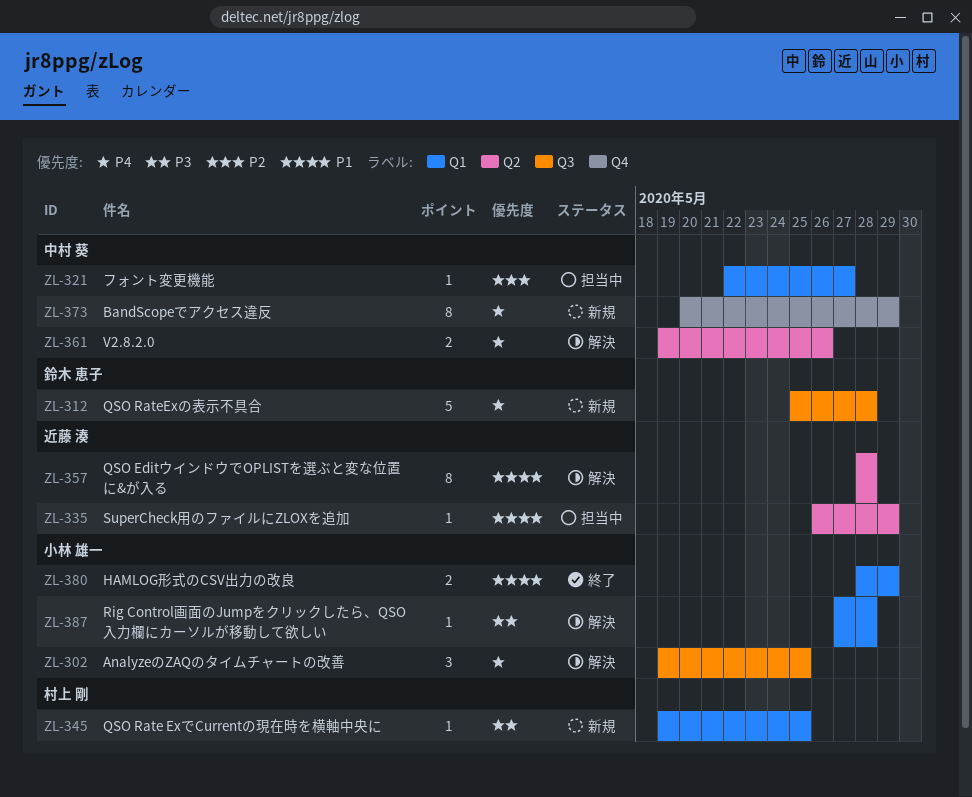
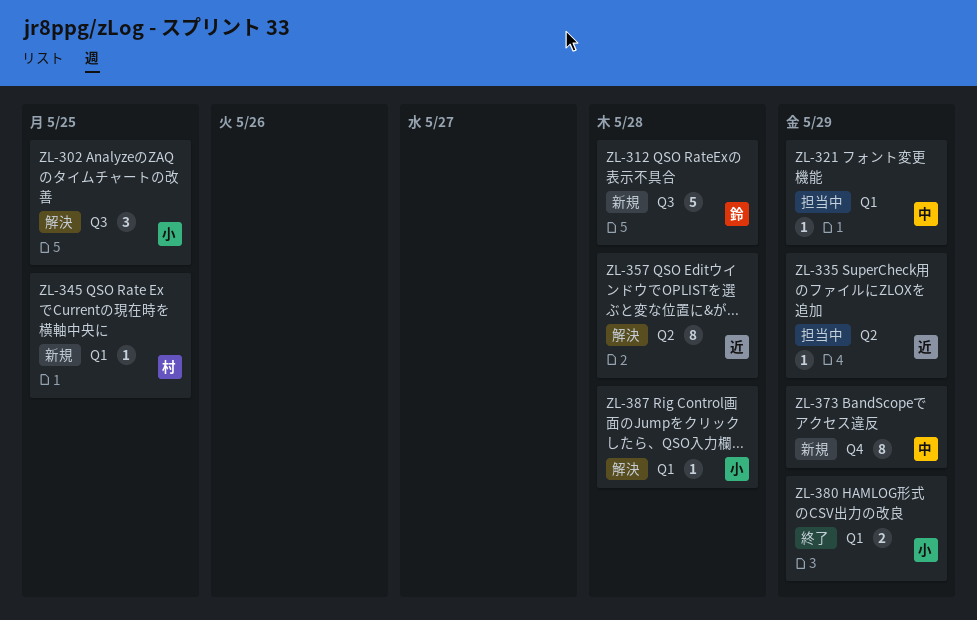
ZL-321, due: May 27 -> May 29
ZL-361: present -> none

